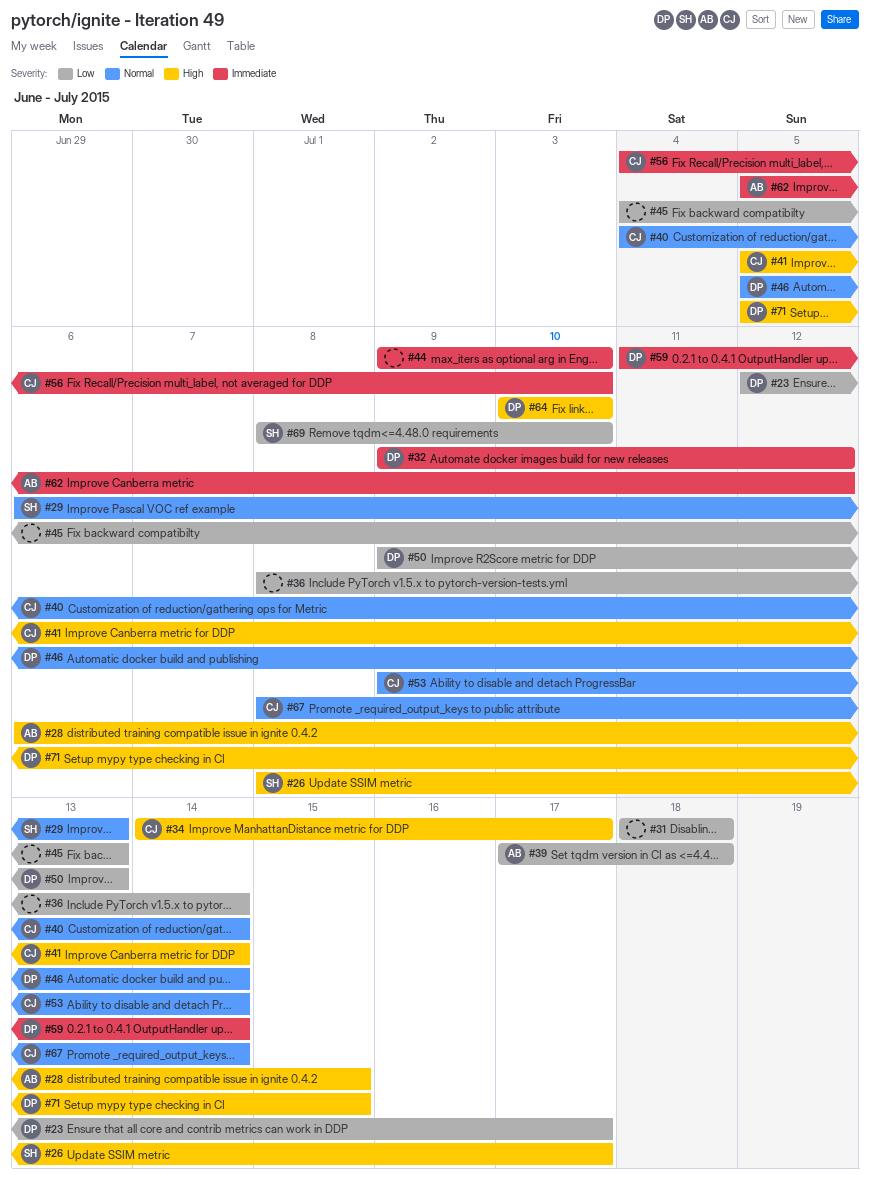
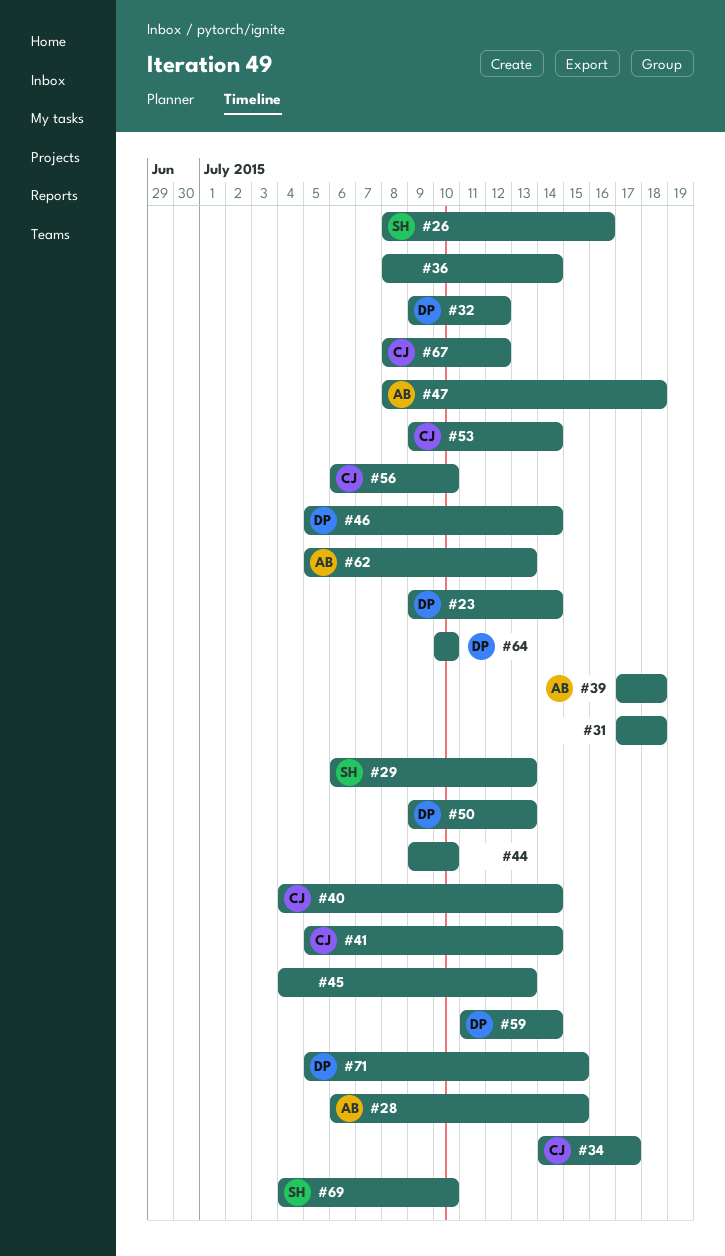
#23, start: Jul 12 -> Jul 9
#23, due: Jul 17 -> Jul 14
#26, due: Jul 17 -> Jul 16
#31, start: Jul 18 -> Jul 17
#47: none -> present
#56, start: Jul 4 -> Jul 6
#62, due: Jul 12 -> Jul 13
#67, due: Jul 14 -> Jul 12
#69, start: Jul 8 -> Jul 4

